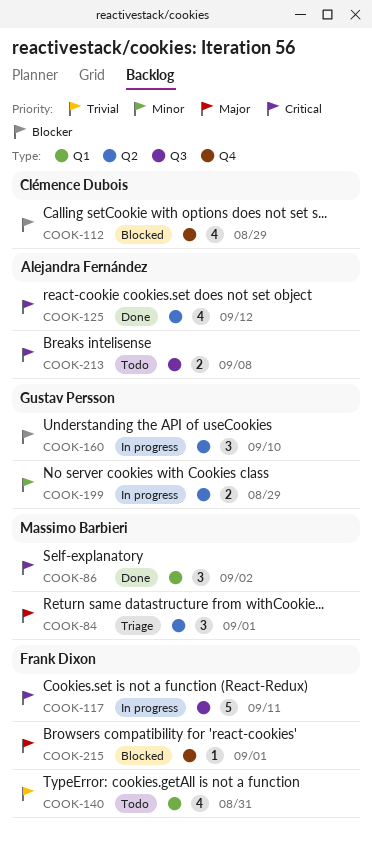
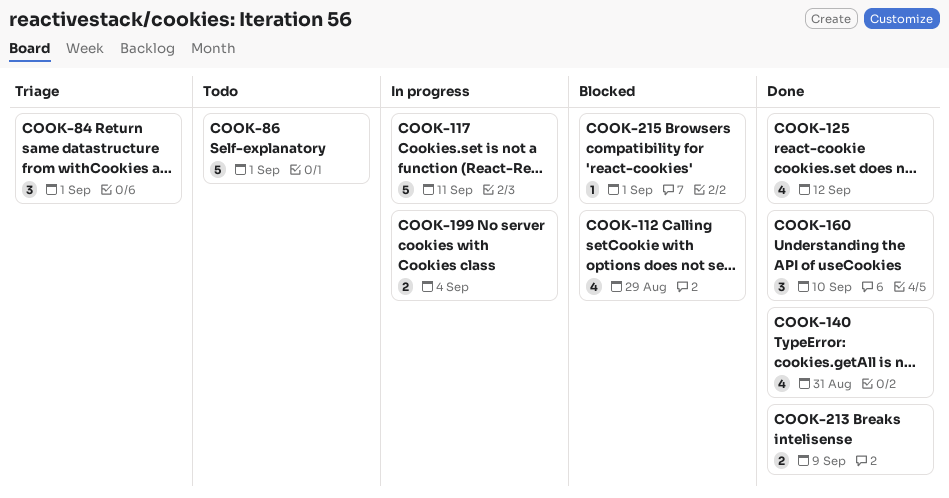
COOK-86, status: Done -> Todo
COOK-86, estimate: 3 -> 5
COOK-86, due: Sep 2 -> Sep 1
COOK-140, status: Todo -> Done
COOK-160, status: In progress -> Done
COOK-199, due: Aug 29 -> Sep 4
COOK-213, status: Todo -> Done
COOK-213, due: Sep 8 -> Sep 9

